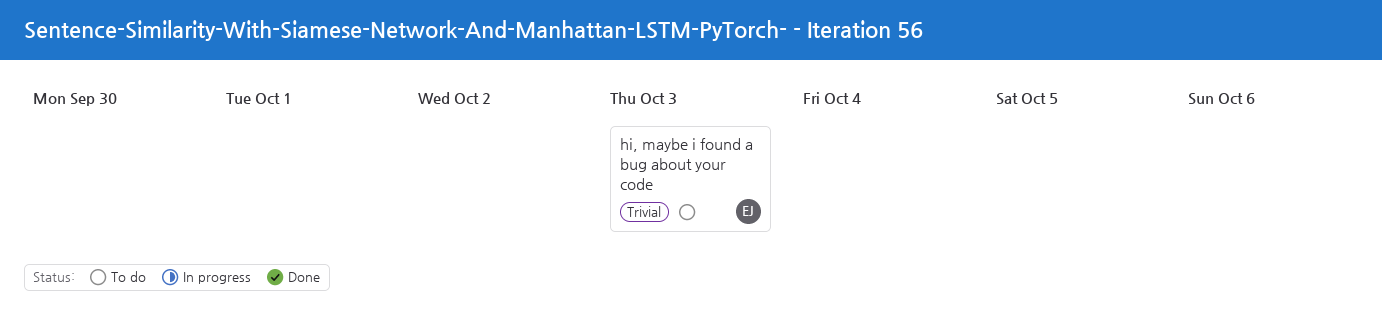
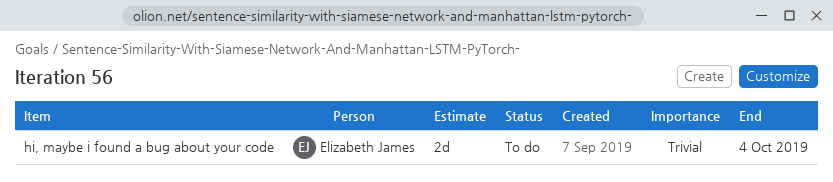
hi, maybe i found a bug about your code, due: Oct 3 -> Oct 4

